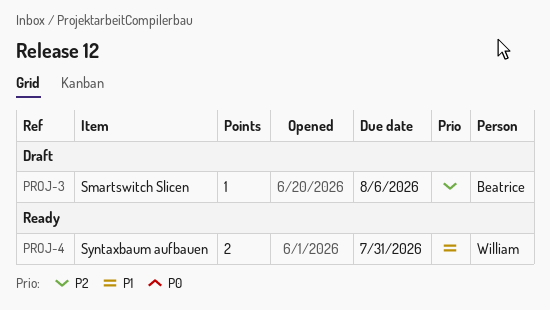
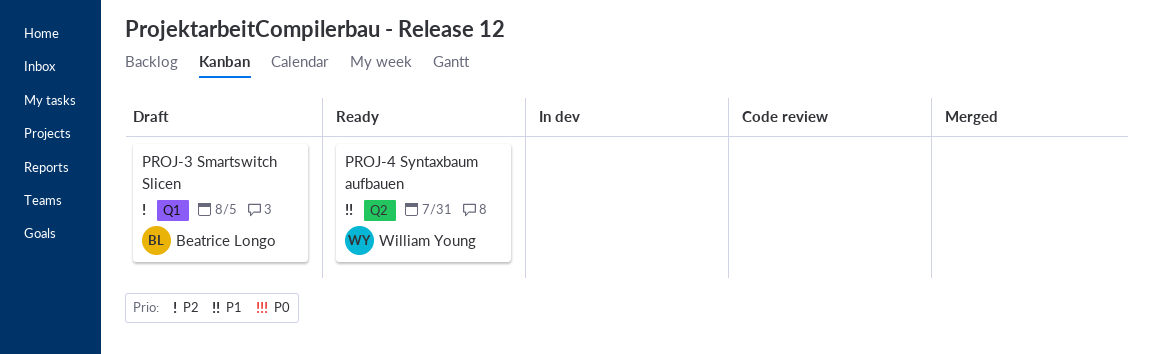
PROJ-3, due: Aug 6 -> Aug 5

